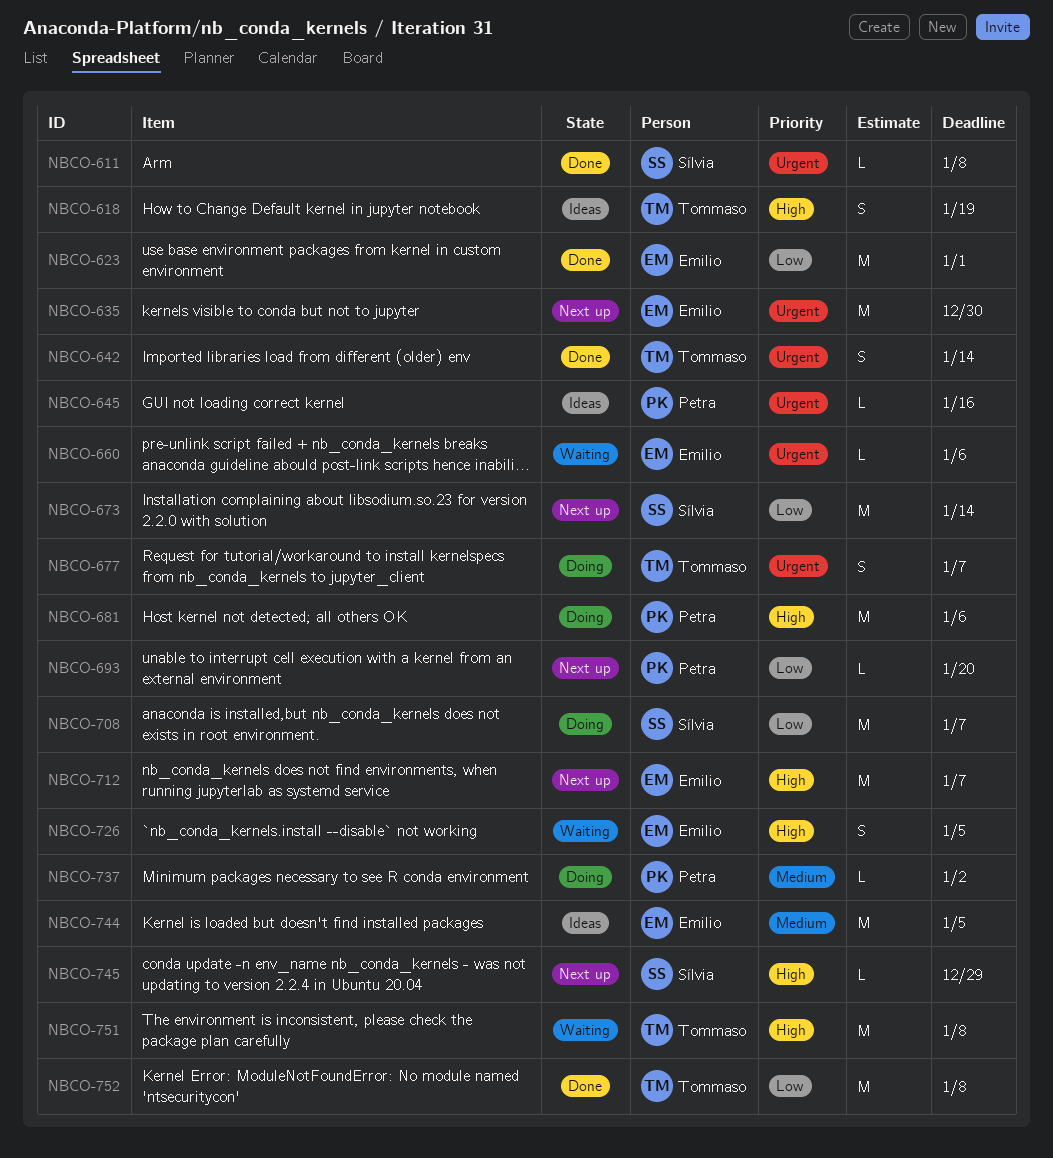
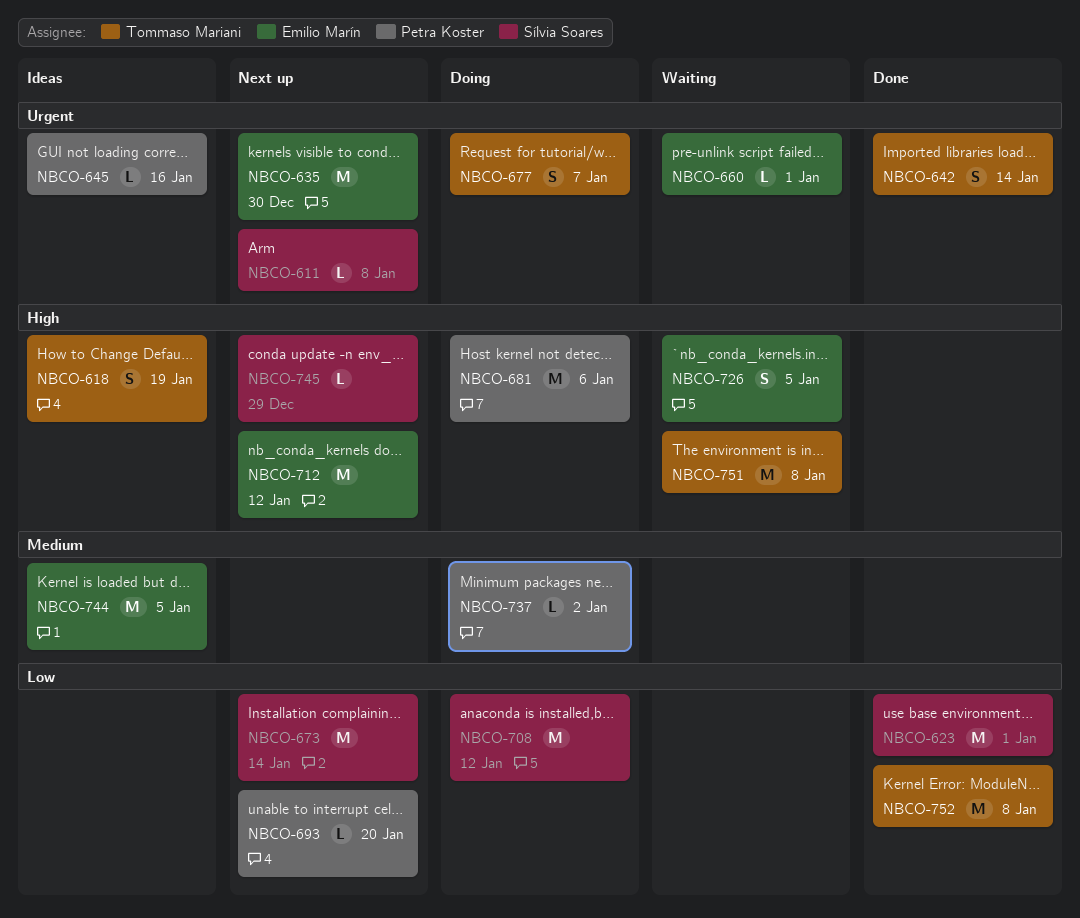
NBCO-611, status: Done -> Next up
NBCO-623, owner: Emilio Marín -> Sílvia Soares
NBCO-660, due: Jan 6 -> Jan 1
NBCO-708, due: Jan 7 -> Jan 12
NBCO-712, due: Jan 7 -> Jan 12

